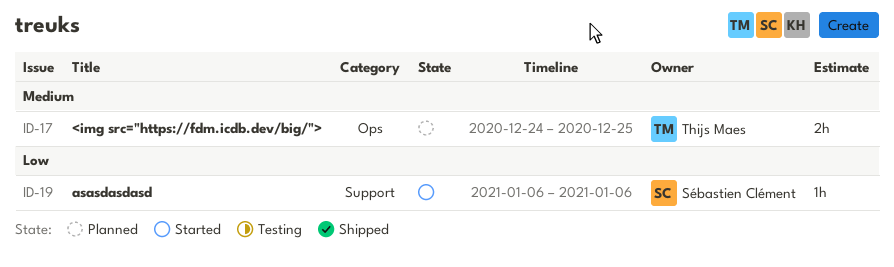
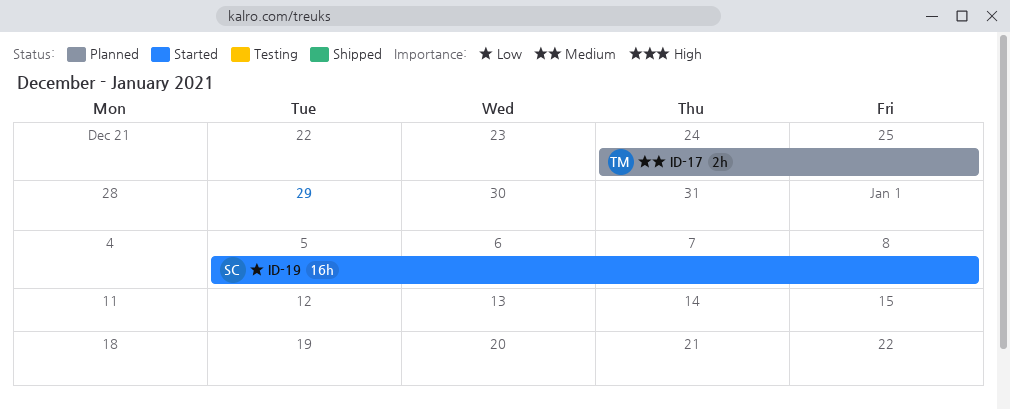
ID-19, estimate: 1h -> 16h
ID-19, start: Jan 6 -> Jan 5
ID-19, due: Jan 6 -> Jan 8

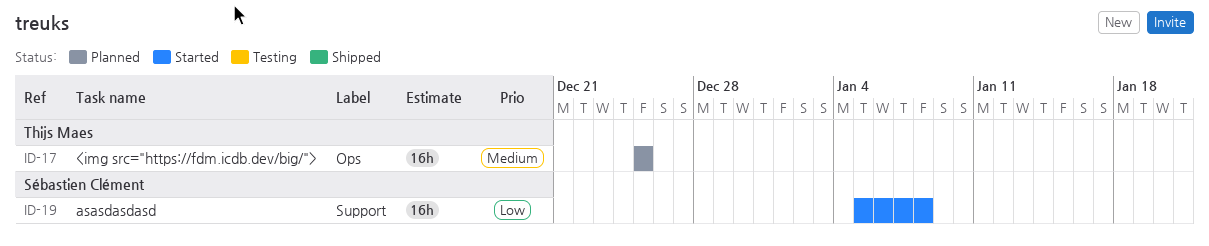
ID-17, estimate: 2h -> 16h
ID-17, start: Dec 24 -> Dec 25

